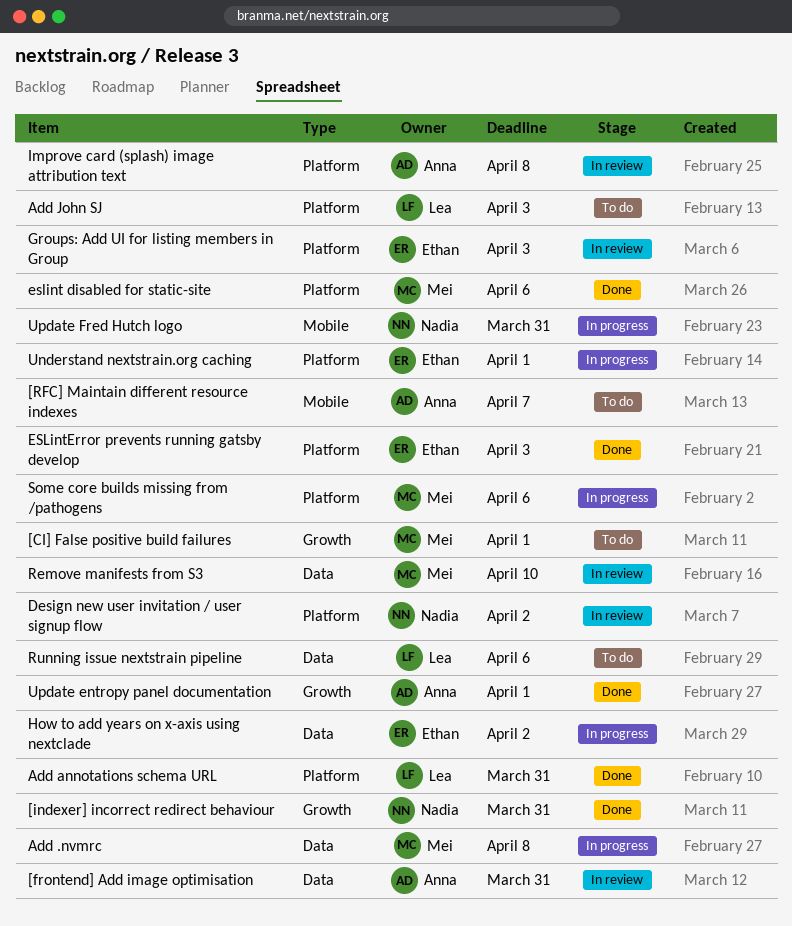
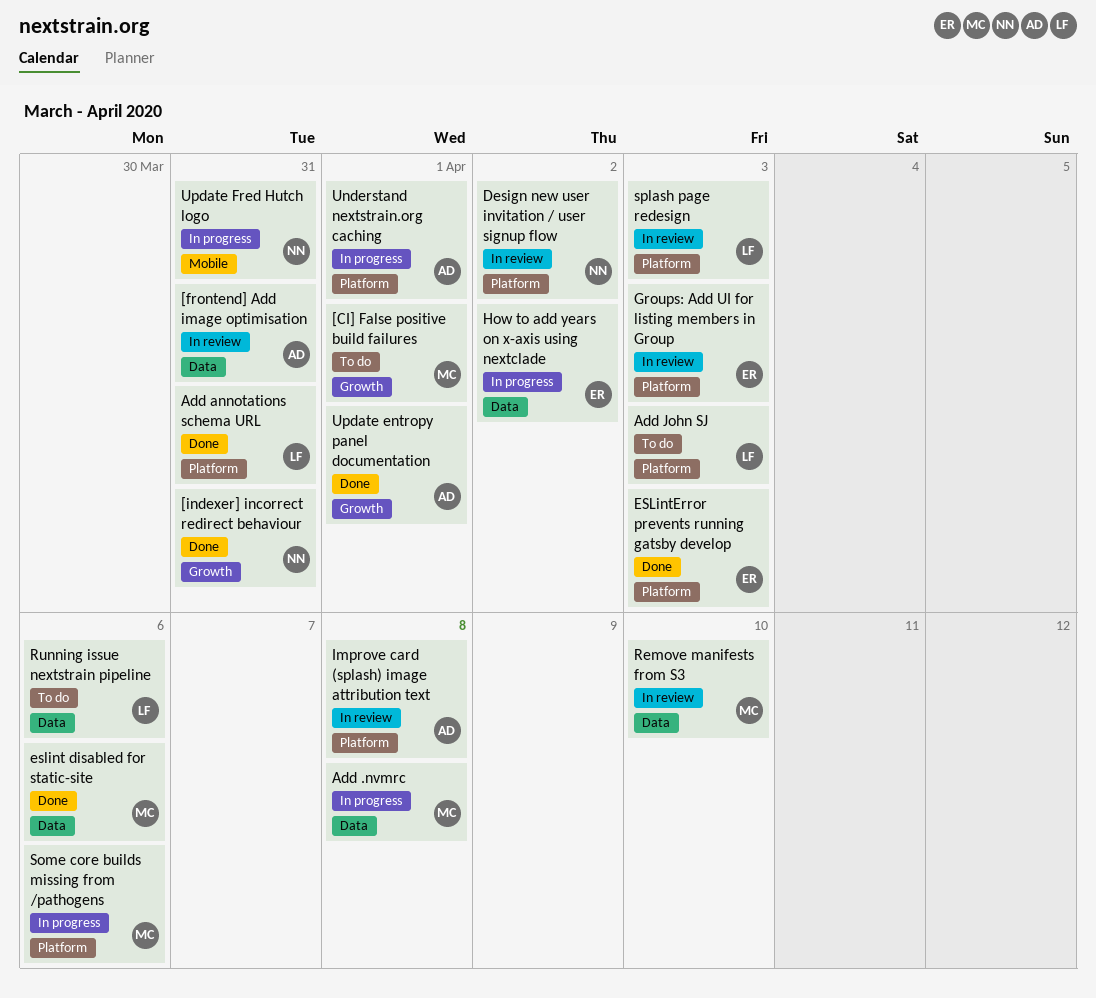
[RFC] Maintain different resource indexes: present -> none
eslint disabled for static-site, label: Platform -> Data
splash page redesign: none -> present
Understand nextstrain.org caching, owner: Ethan -> Anna

